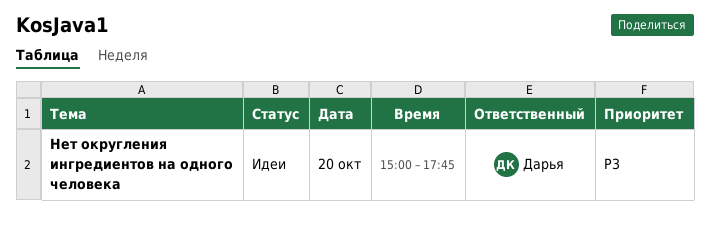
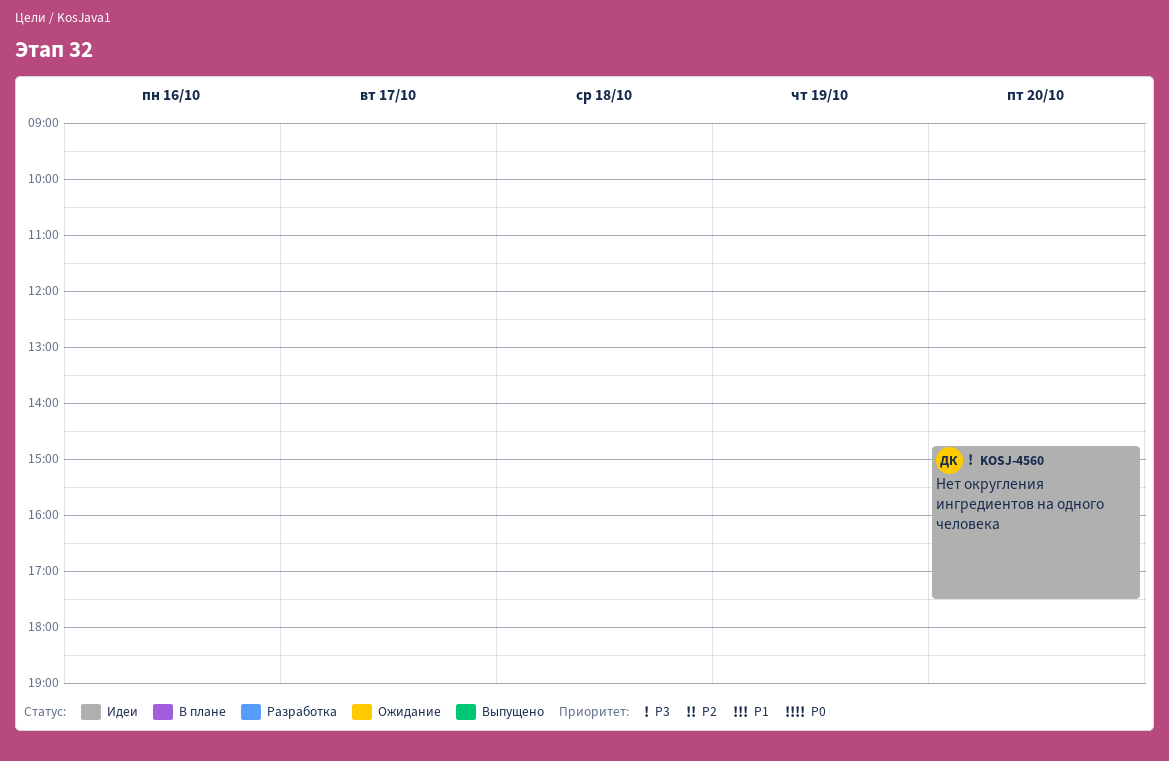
Нет округления ингредиентов на одного человека, begins: 15:00 -> 14:45
Нет округления ингредиентов на одного человека, ends: 17:45 -> 17:30

